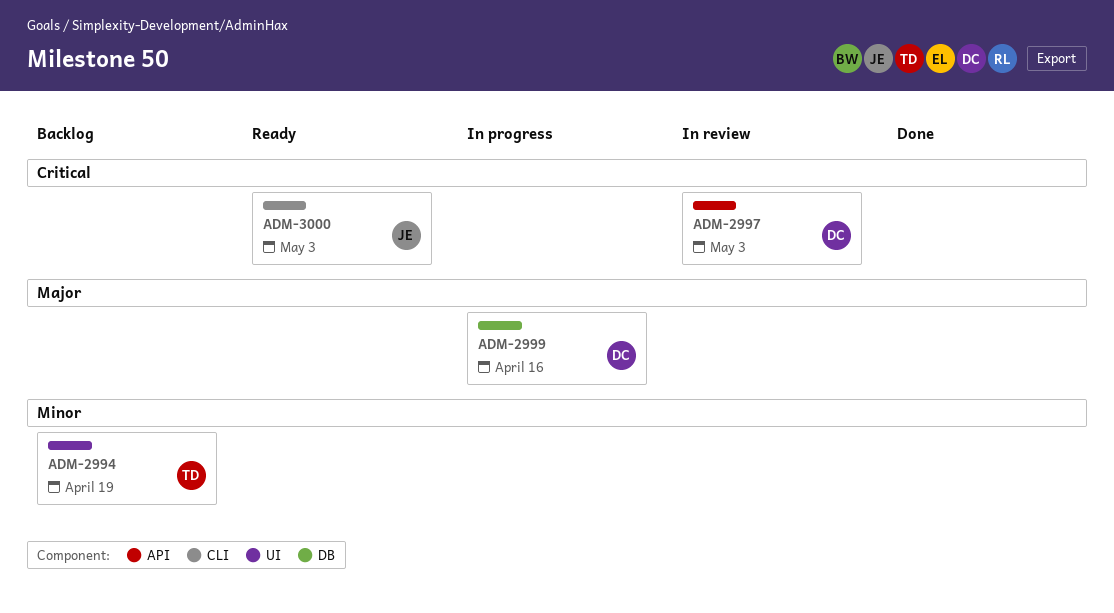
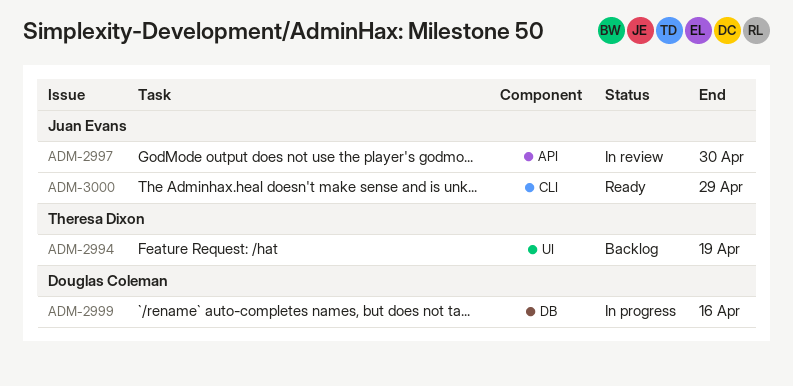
ADM-2997, owner: Douglas Coleman -> Juan Evans
ADM-2997, due: May 3 -> Apr 30
ADM-3000, due: May 3 -> Apr 29

